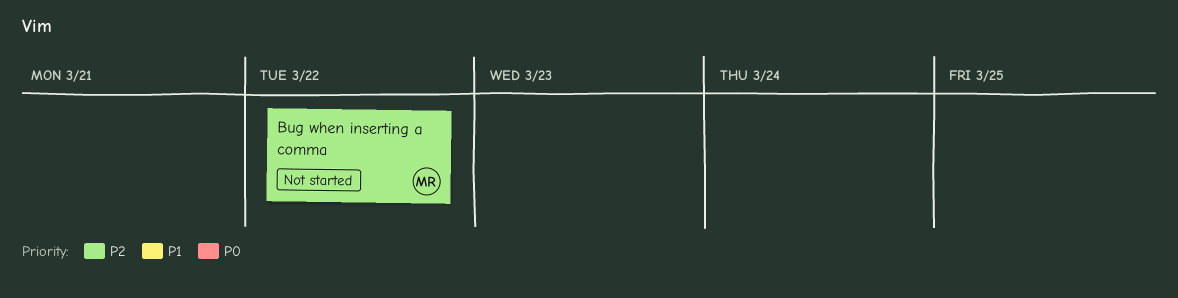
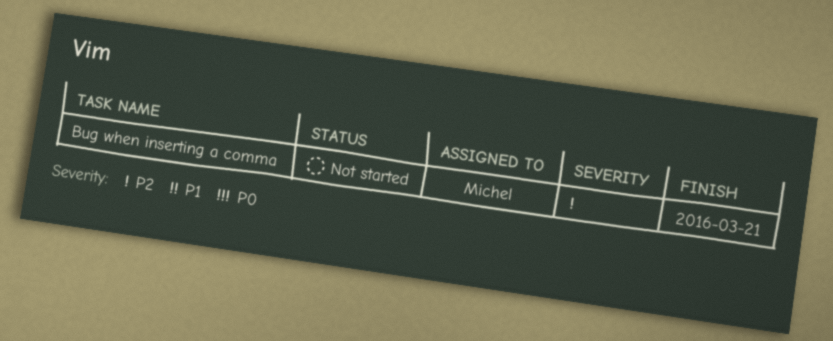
Bug when inserting a comma, due: Mar 22 -> Mar 21

